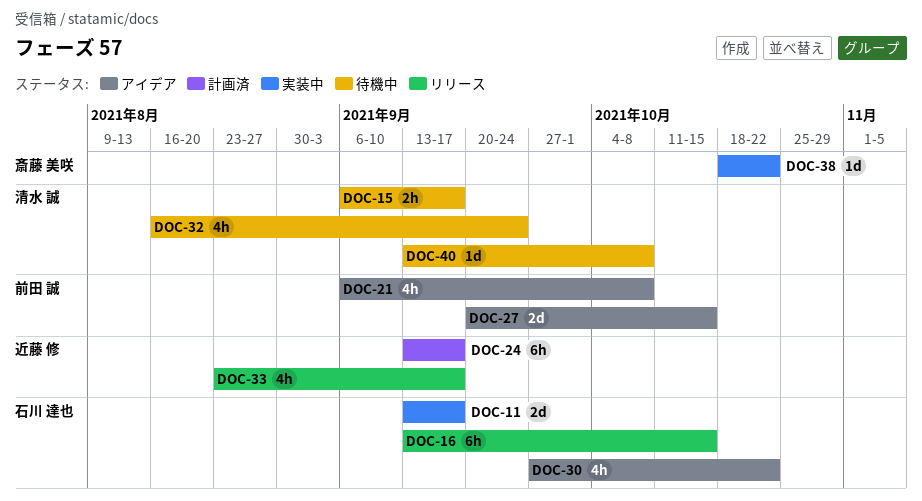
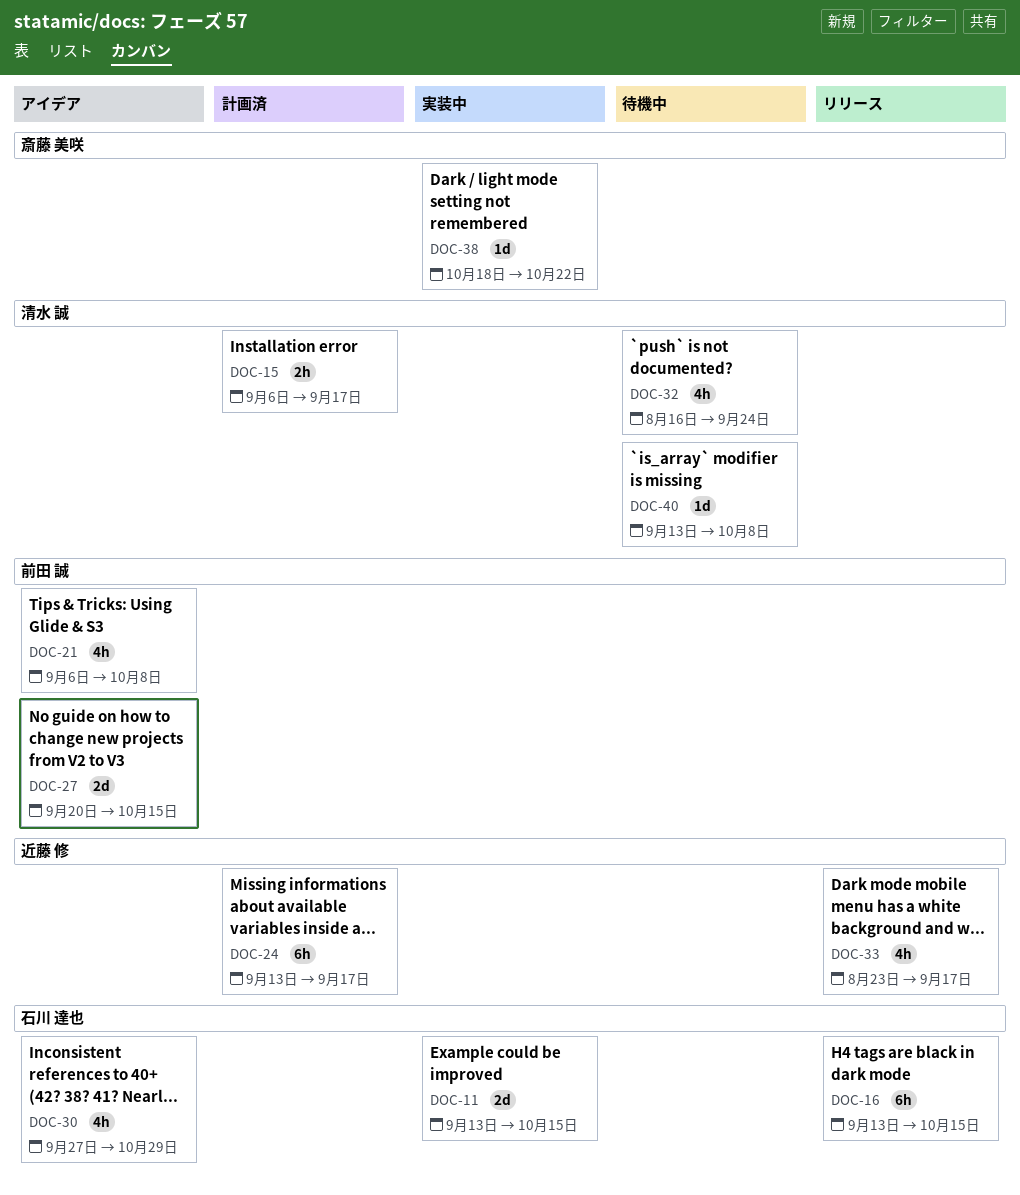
DOC-11, due: Sep 17 -> Oct 15
DOC-15, status: 待機中 -> 計画済
DOC-30, due: Oct 22 -> Oct 29

